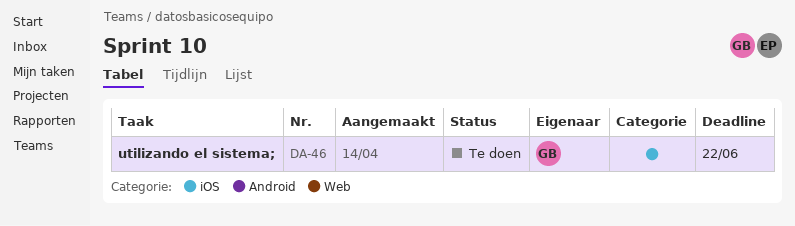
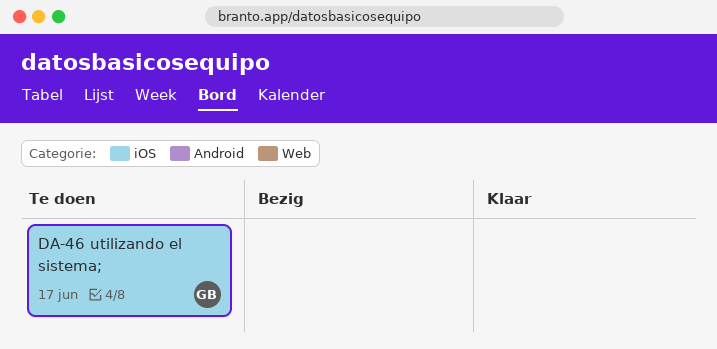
DA-46, due: Jun 22 -> Jun 17

